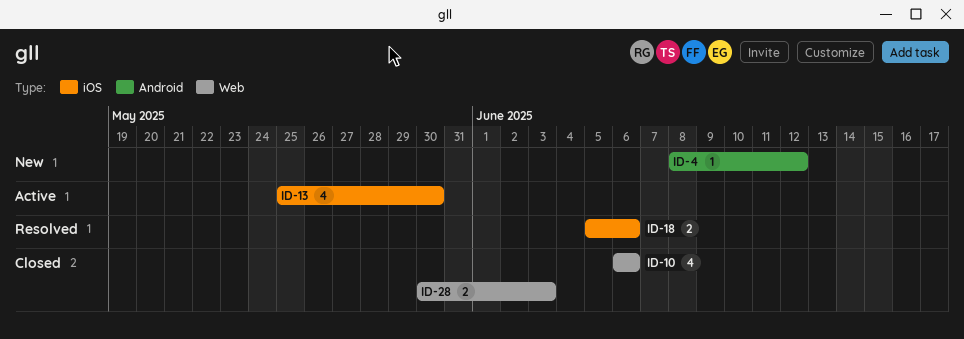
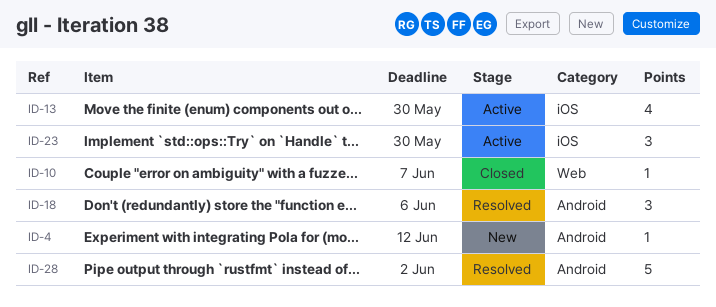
ID-10, estimate: 4 -> 1
ID-10, due: Jun 6 -> Jun 7
ID-18, label: iOS -> Android
ID-18, estimate: 2 -> 3
ID-23: none -> present
ID-28, status: Closed -> Resolved
ID-28, label: Web -> Android
ID-28, estimate: 2 -> 5
ID-28, due: Jun 3 -> Jun 2

